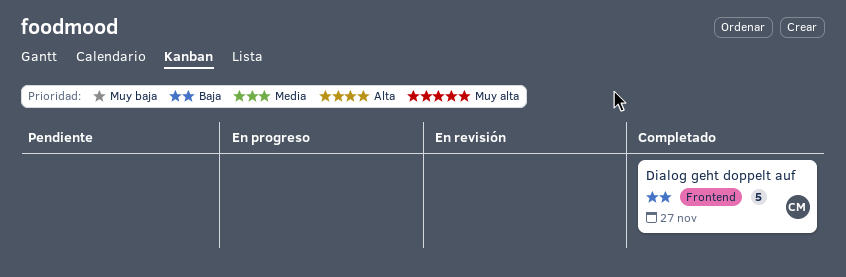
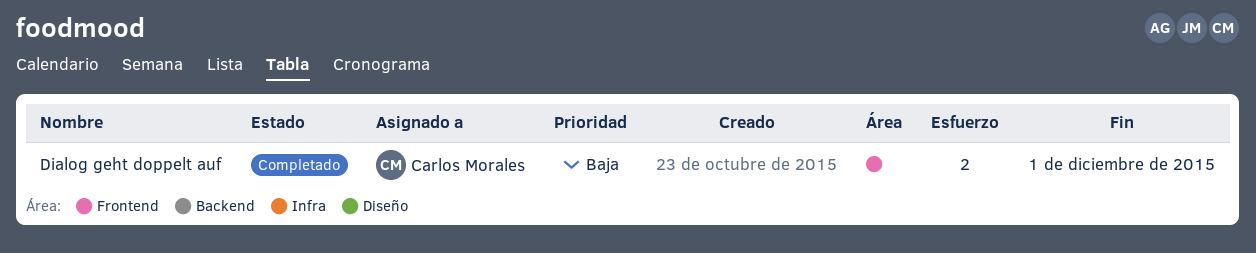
Dialog geht doppelt auf, estimate: 5 -> 2
Dialog geht doppelt auf, due: Nov 27 -> Dec 1

